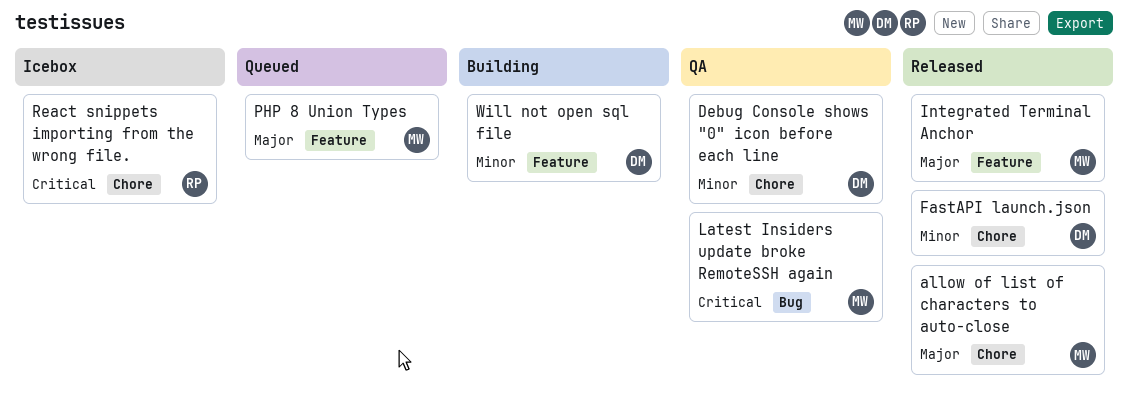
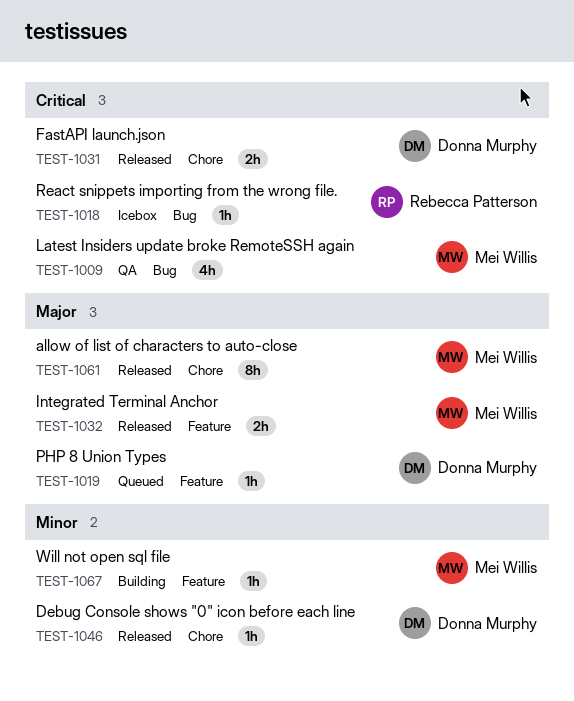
Debug Console shows "0" icon before each line, status: QA -> Released
FastAPI launch.json, priority: Minor -> Critical
PHP 8 Union Types, owner: Mei Willis -> Donna Murphy
React snippets importing from the wrong file., label: Chore -> Bug
Will not open sql file, owner: Donna Murphy -> Mei Willis

